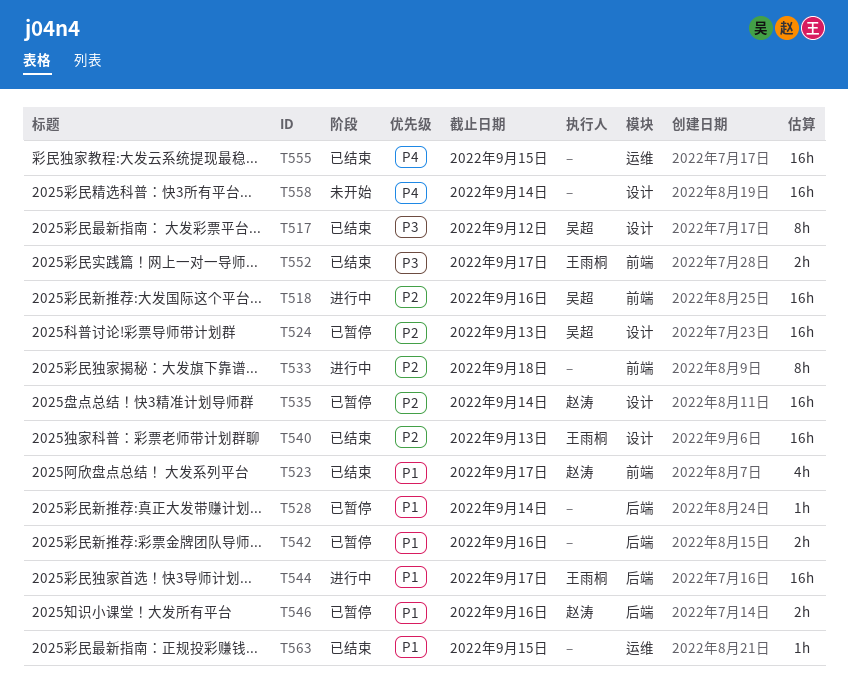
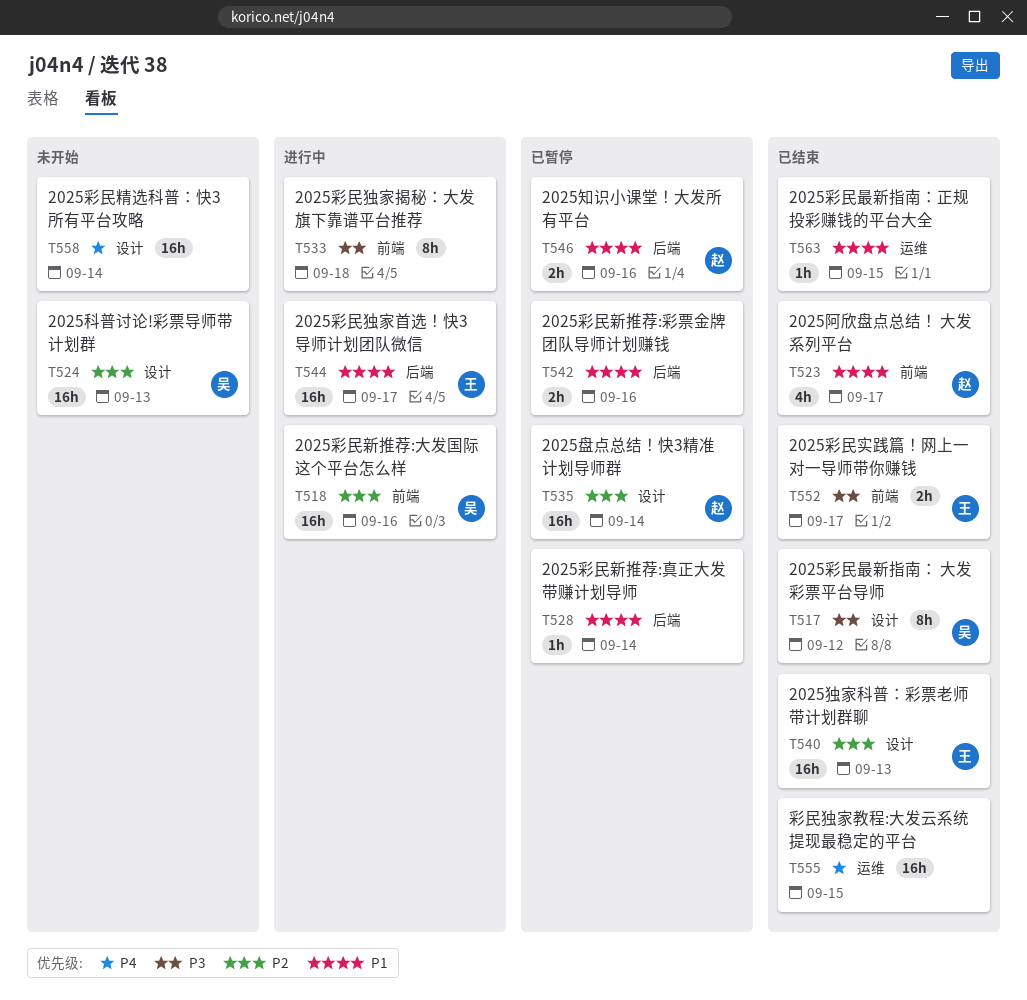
T524, status: 已暂停 -> 未开始
T533, priority: P2 -> P3

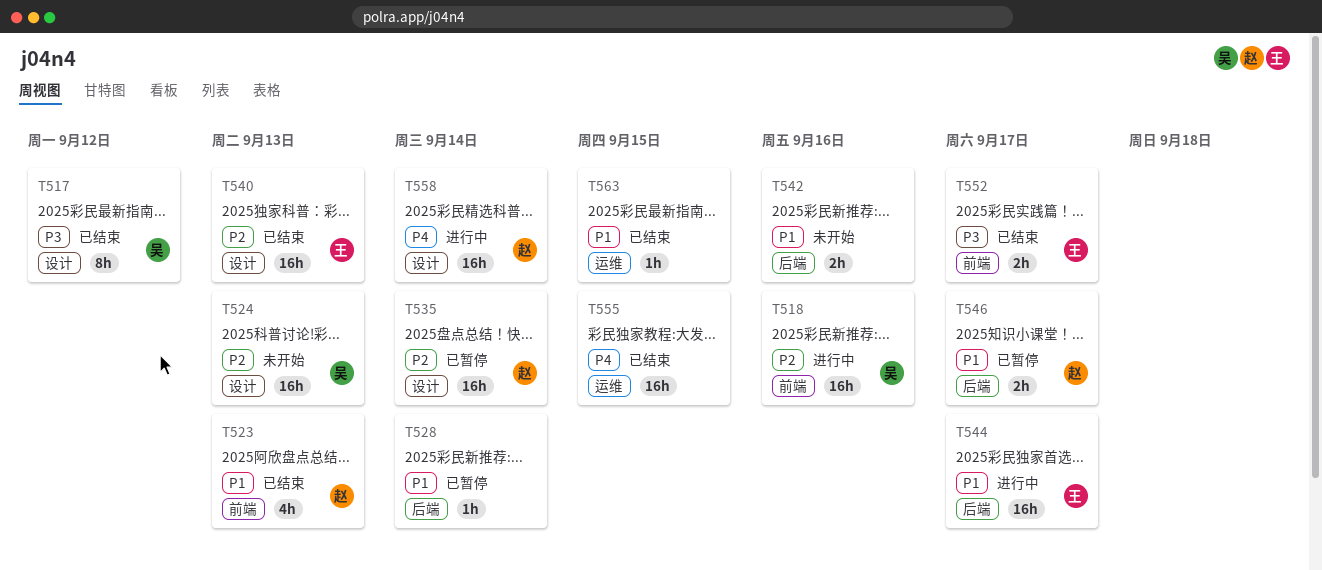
T523, due: Sep 17 -> Sep 13
T533: present -> none
T542, status: 已暂停 -> 未开始
T546, due: Sep 16 -> Sep 17
T558, status: 未开始 -> 进行中
T558, owner: none -> 赵

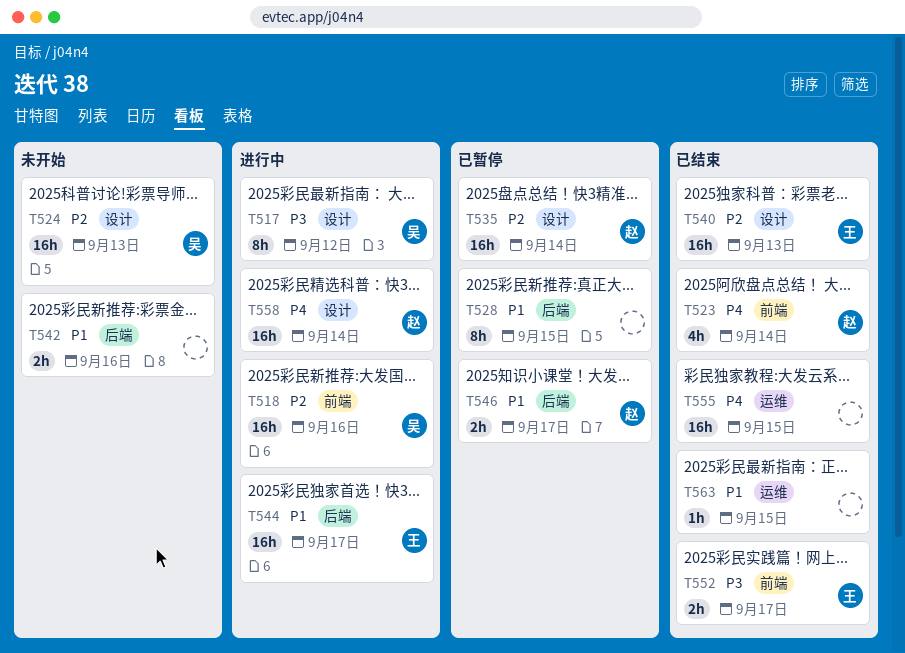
T517, status: 已结束 -> 进行中
T523, priority: P1 -> P4
T523, due: Sep 13 -> Sep 14
T528, estimate: 1h -> 8h
T528, due: Sep 14 -> Sep 15

